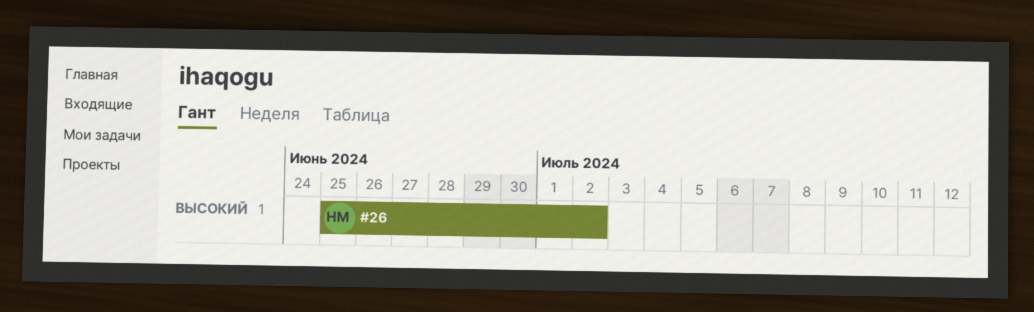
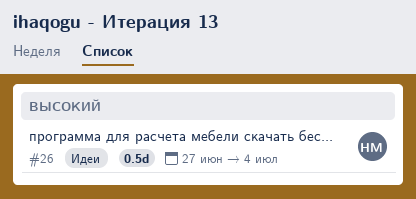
#26, start: Jun 25 -> Jun 27
#26, due: Jul 2 -> Jul 4

